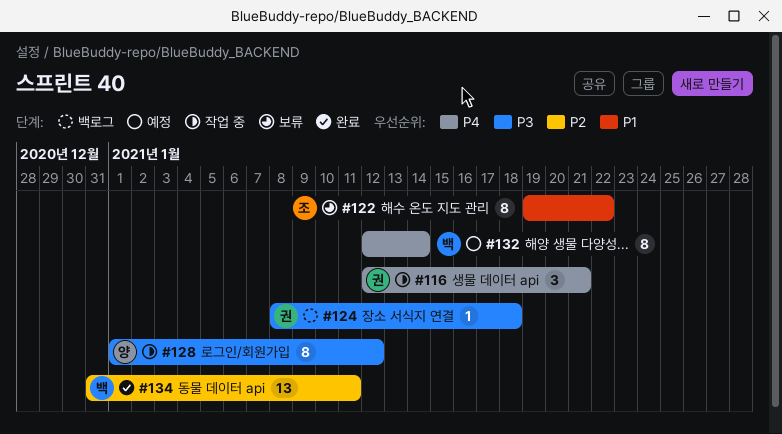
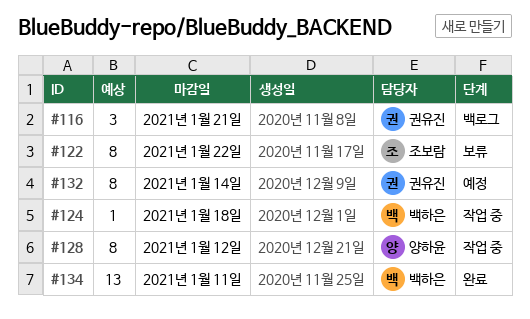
#116, status: 작업 중 -> 백로그
#124, status: 백로그 -> 작업 중
#124, owner: 권유진 -> 백하은
#132, owner: 백하은 -> 권유진

